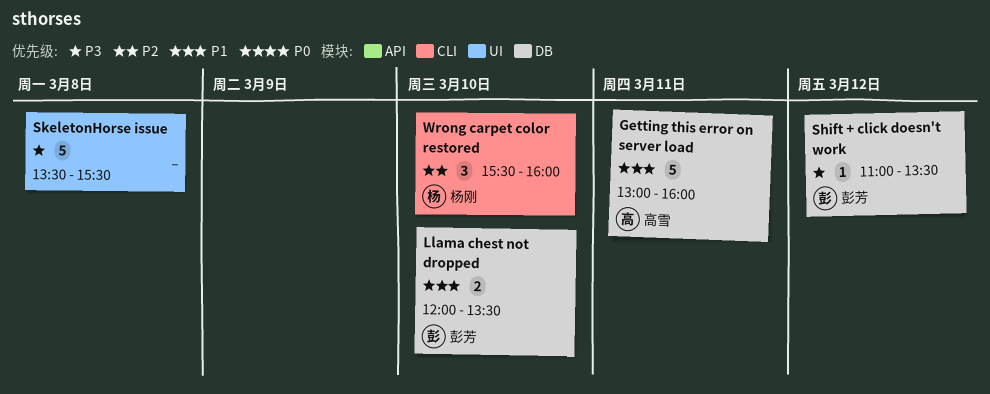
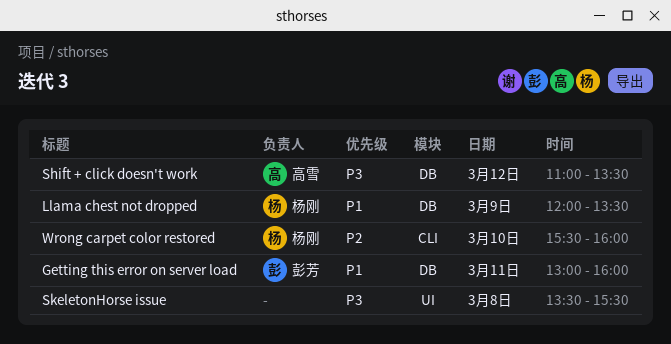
Getting this error on server load, owner: 高雪 -> 彭芳
Llama chest not dropped, owner: 彭芳 -> 杨刚
Llama chest not dropped, day: Mar 10 -> Mar 9
Shift + click doesn't work, owner: 彭芳 -> 高雪

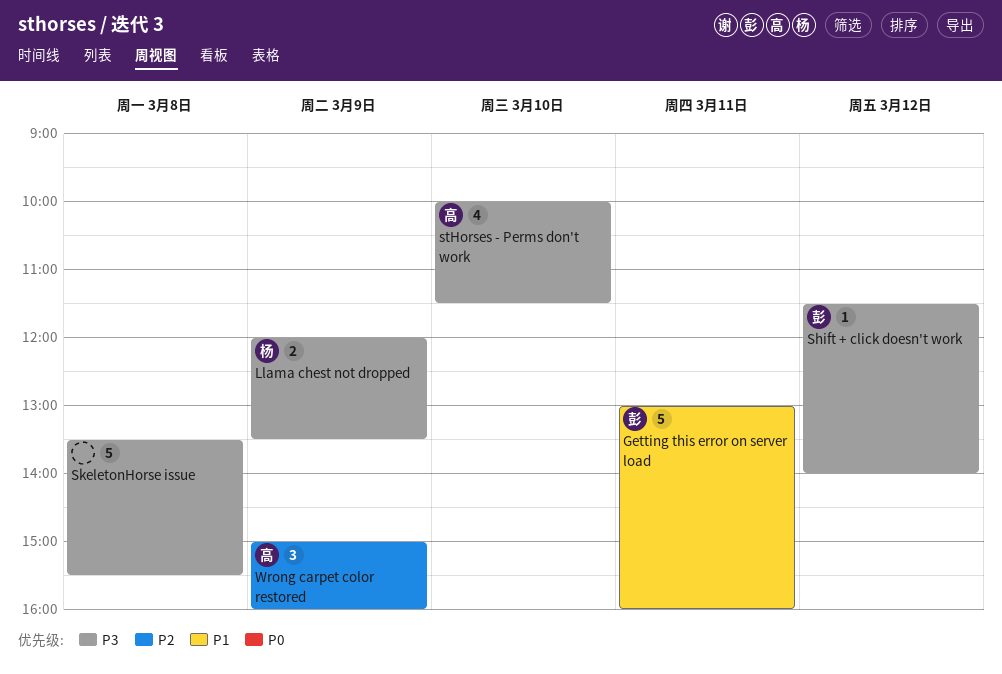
Llama chest not dropped, priority: P1 -> P3
Shift + click doesn't work, owner: 高雪 -> 彭芳
Shift + click doesn't work, begins: 11:00 -> 11:30
Shift + click doesn't work, ends: 13:30 -> 14:00
stHorses - Perms don't work: none -> present
Wrong carpet color restored, owner: 杨刚 -> 高雪
Wrong carpet color restored, day: Mar 10 -> Mar 9
Wrong carpet color restored, begins: 15:30 -> 15:00

